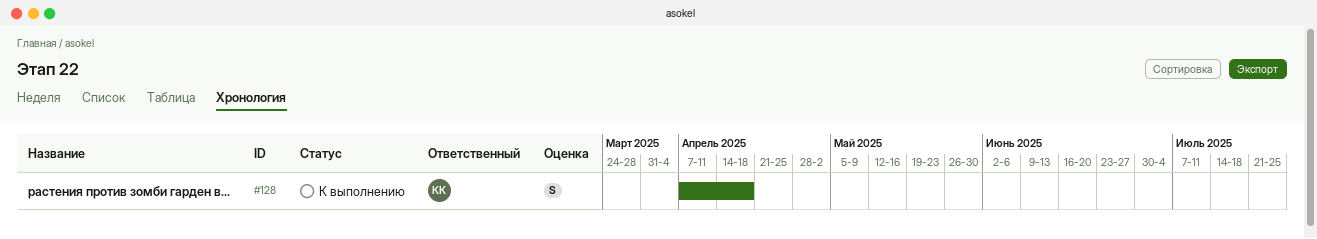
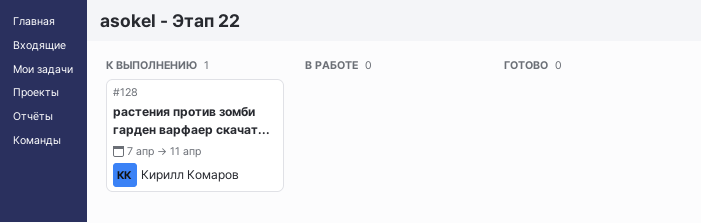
#128, due: Apr 18 -> Apr 11

